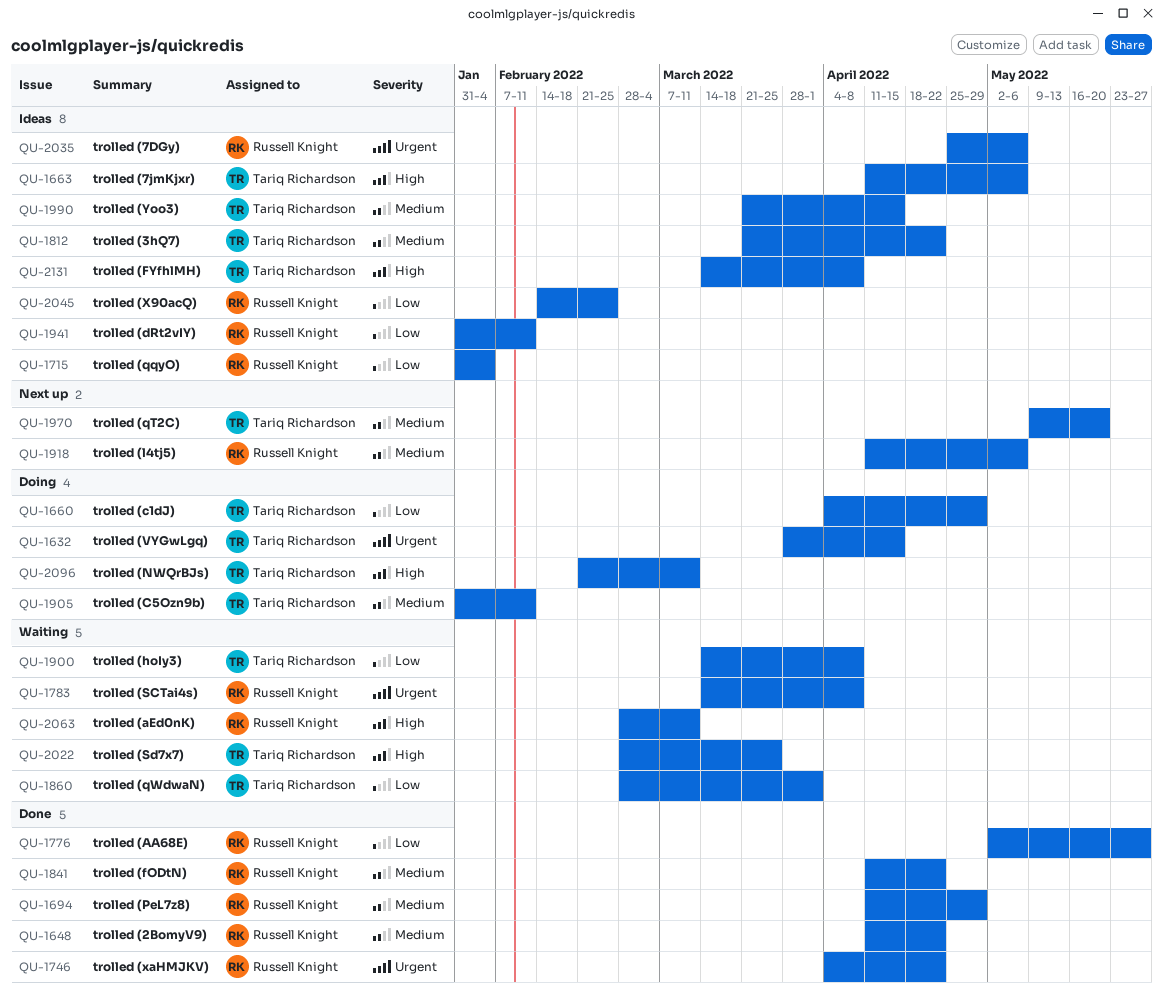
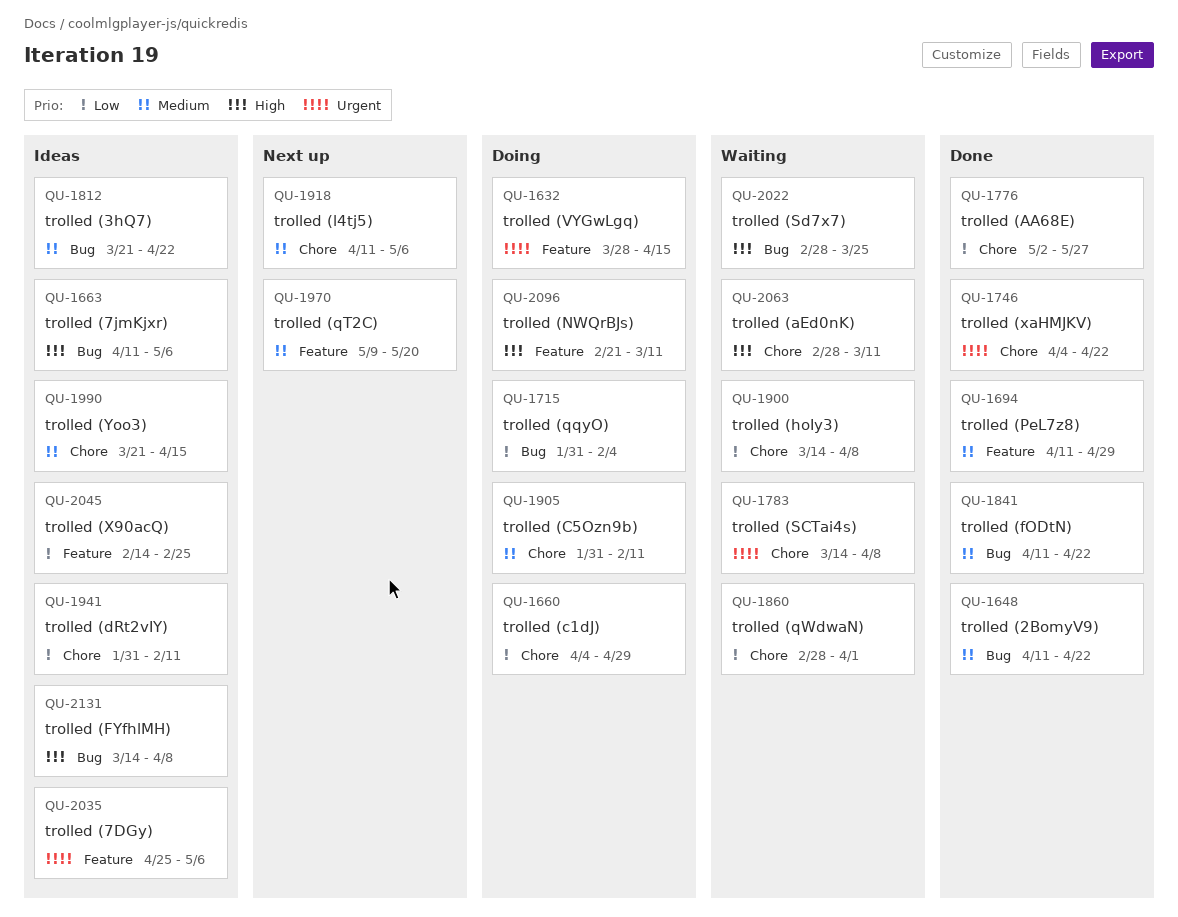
QU-1715, status: Ideas -> Doing

